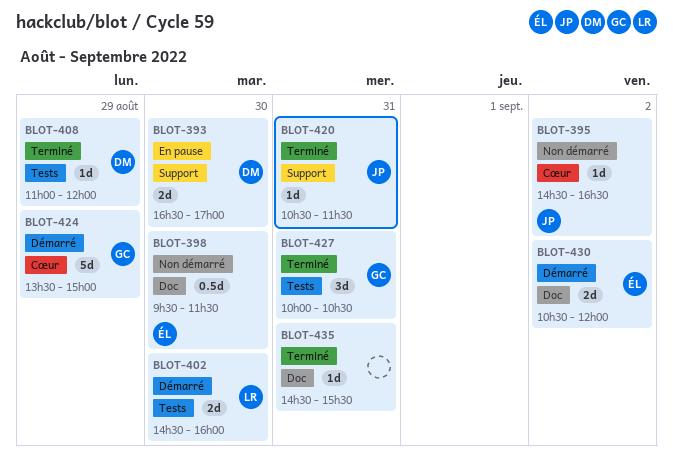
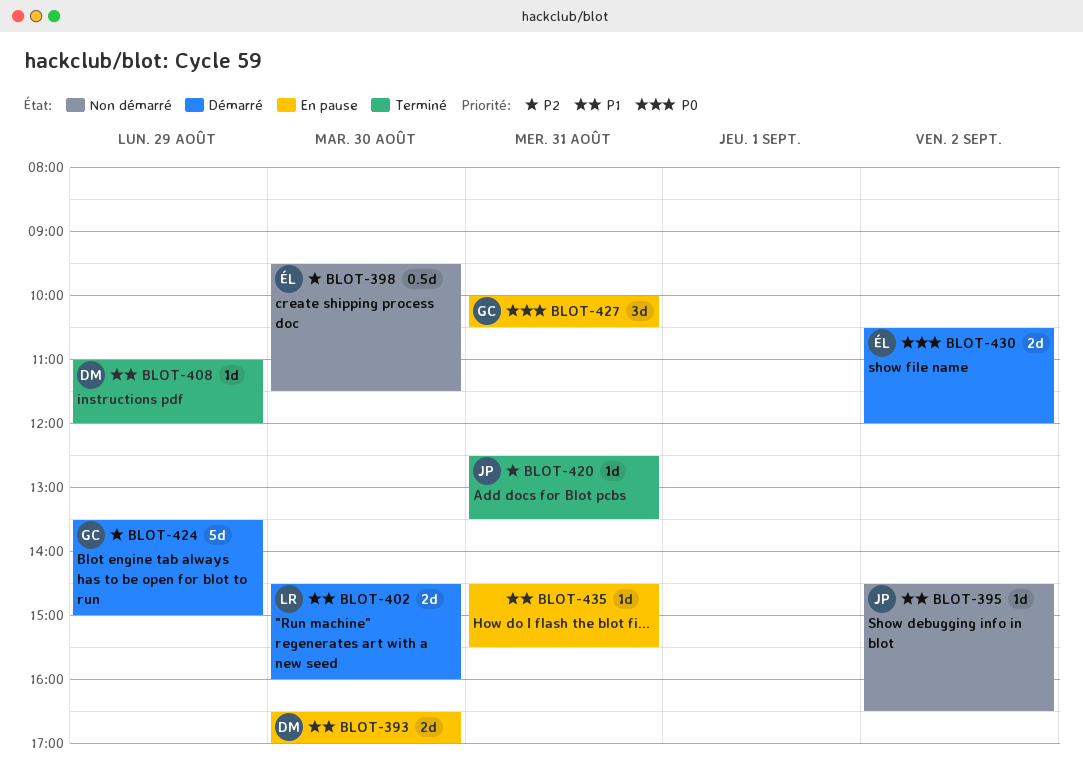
BLOT-420, begins: 10:30 -> 12:30
BLOT-420, ends: 11:30 -> 13:30
BLOT-427, status: Terminé -> En pause
BLOT-435, status: Terminé -> En pause

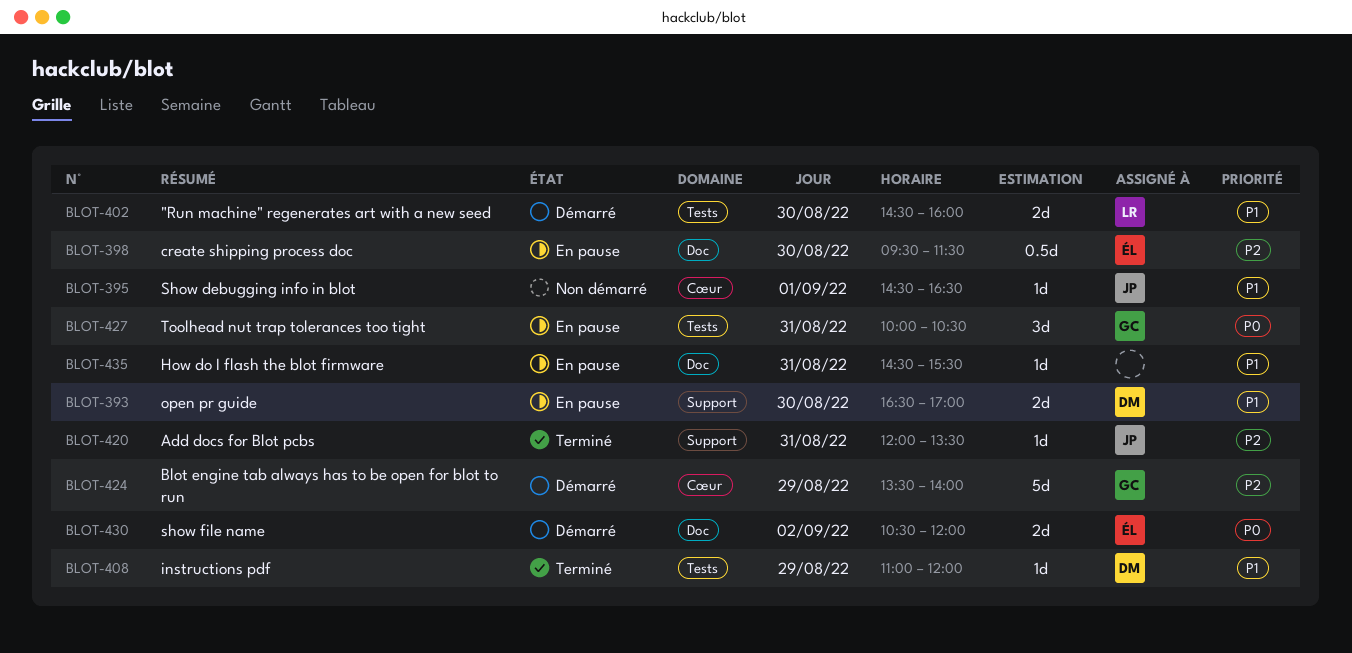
BLOT-395, day: Sep 2 -> Sep 1
BLOT-398, status: Non démarré -> En pause
BLOT-420, begins: 12:30 -> 12:00
BLOT-424, ends: 15:00 -> 14:00

